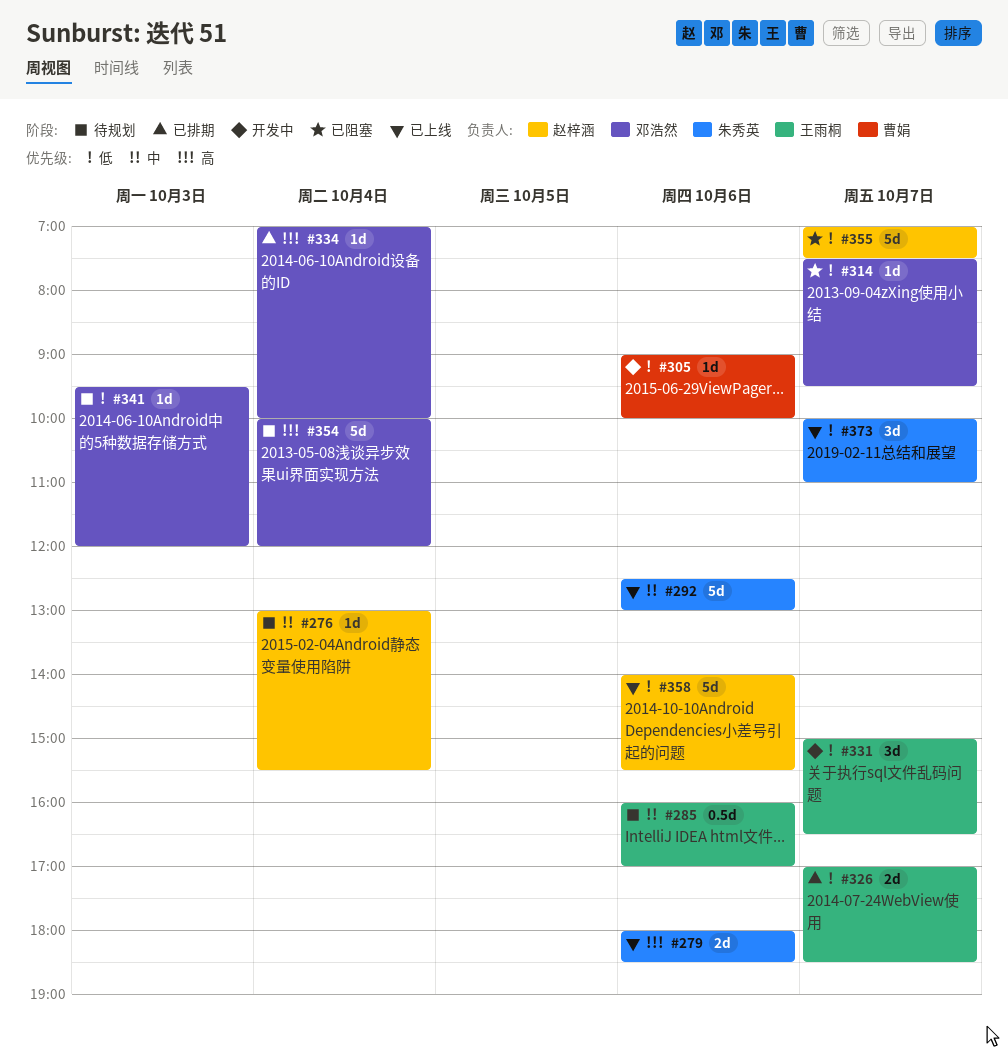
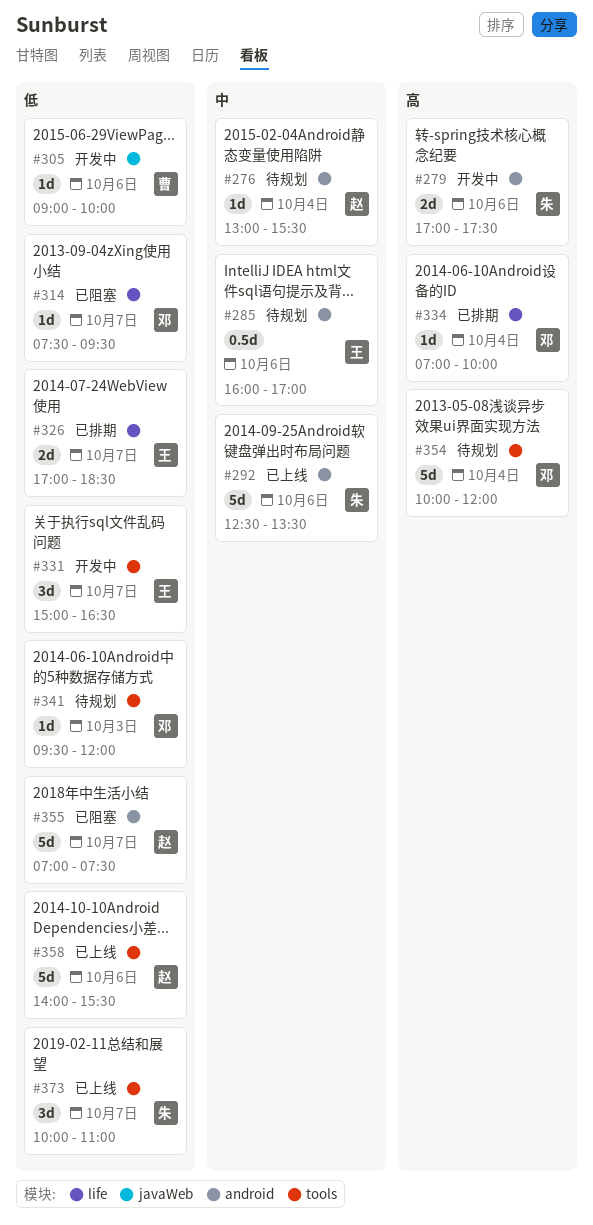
#279, status: 已上线 -> 开发中
#279, begins: 18:00 -> 17:00
#279, ends: 18:30 -> 17:30
#292, ends: 13:00 -> 13:30

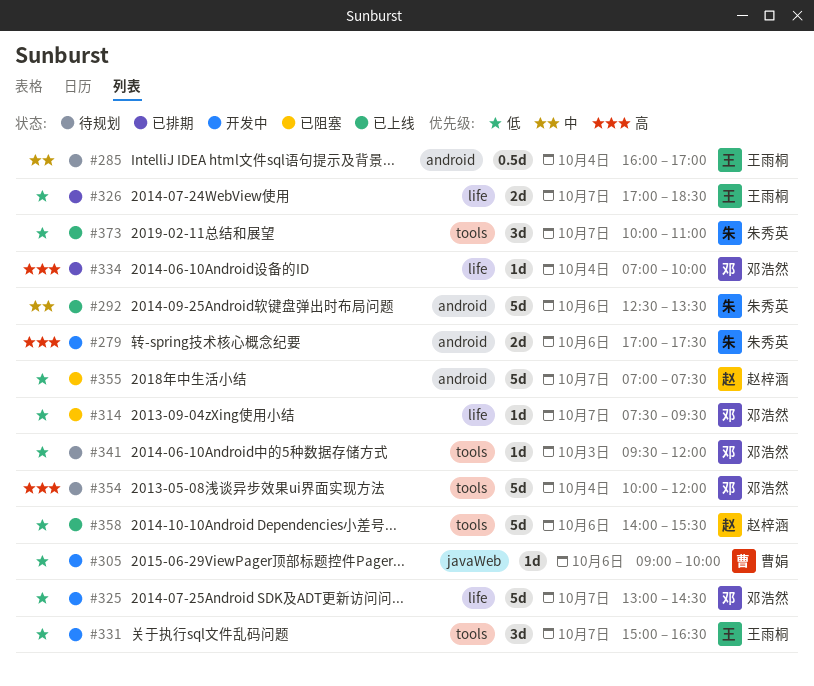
#276: present -> none
#285, day: Oct 6 -> Oct 4
#325: none -> present

